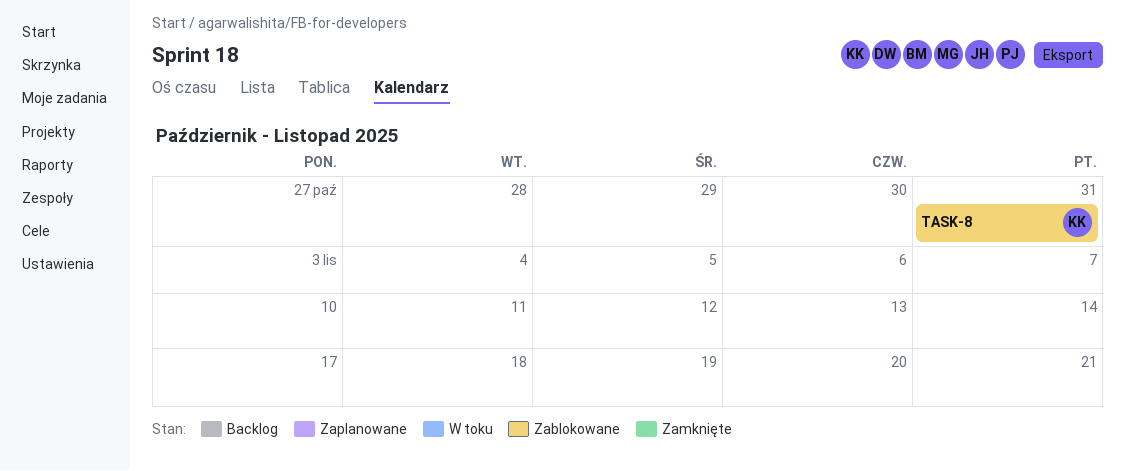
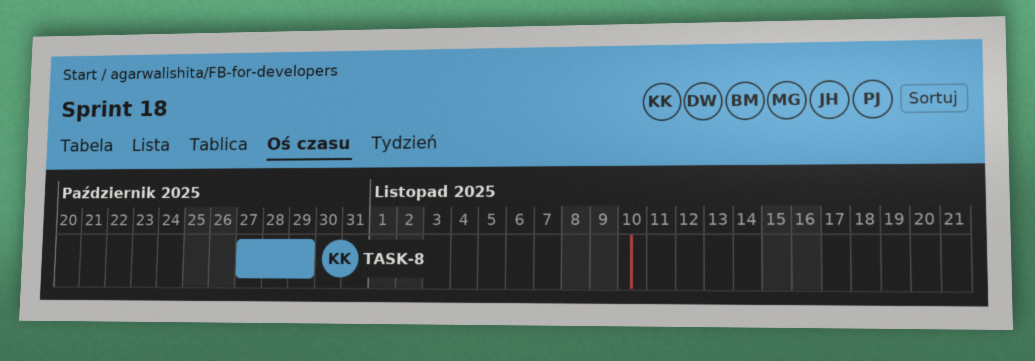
TASK-8, due: Oct 31 -> Oct 29

